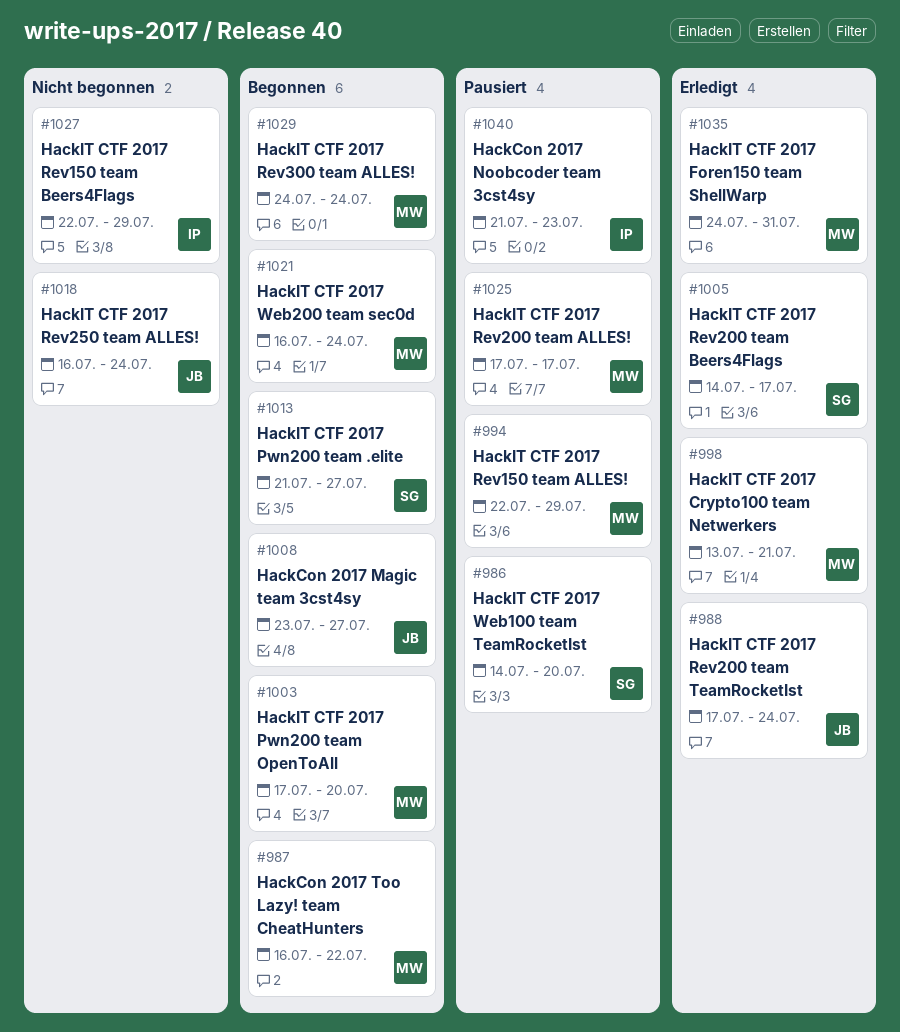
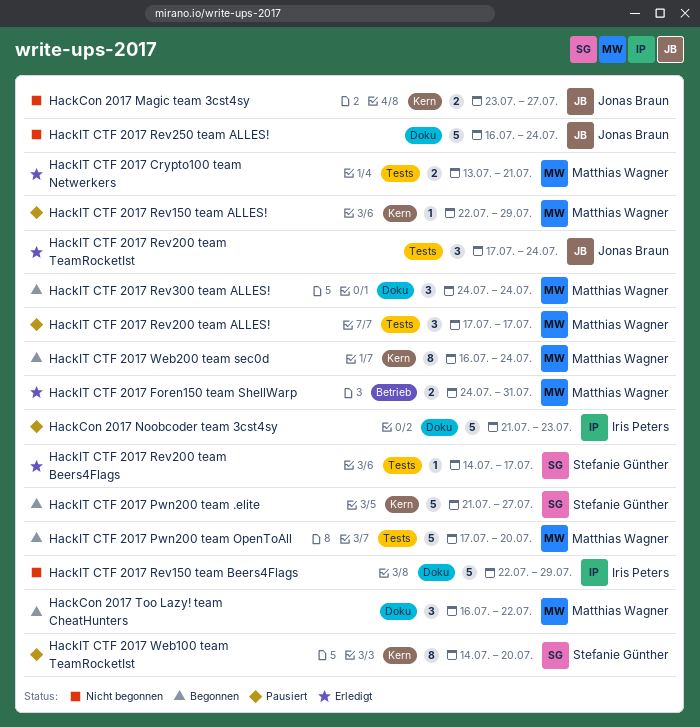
HackCon 2017 Magic team 3cst4sy, status: Begonnen -> Nicht begonnen

